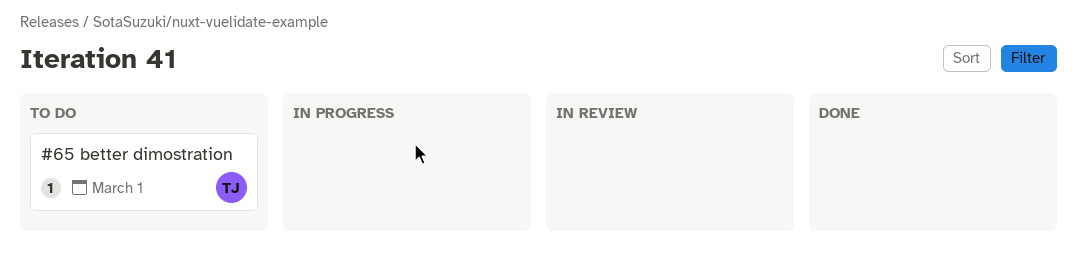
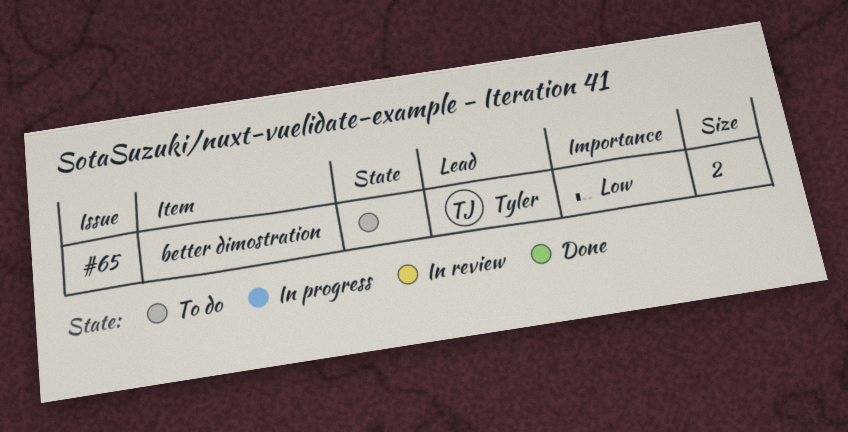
#65, estimate: 1 -> 2

